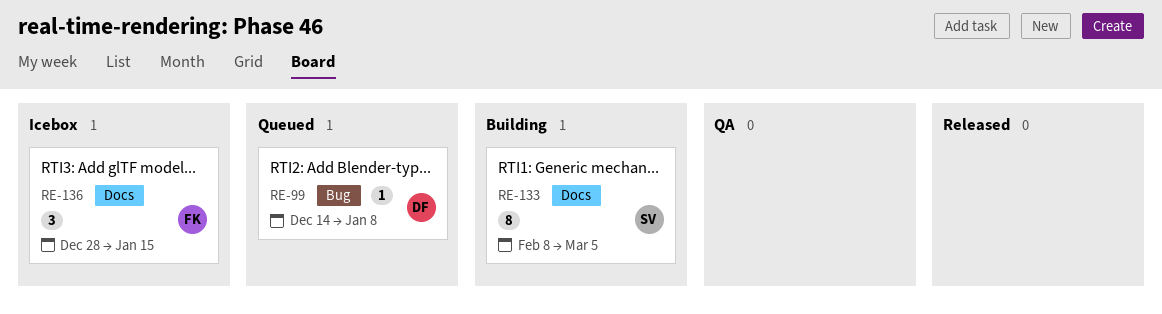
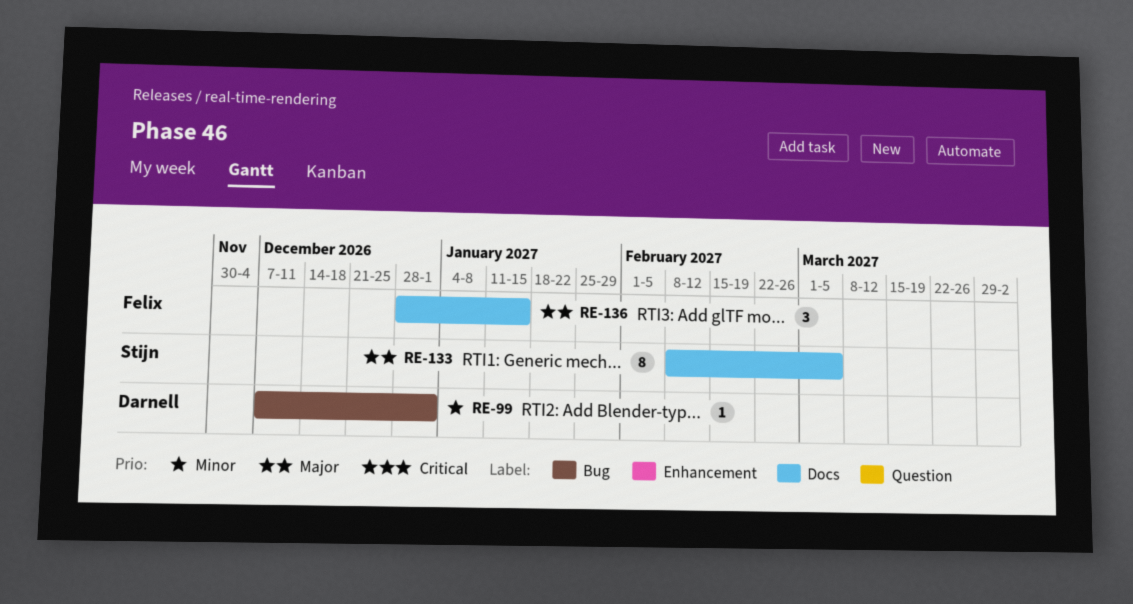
RE-99, start: Dec 14 -> Dec 7
RE-99, due: Jan 8 -> Jan 1

